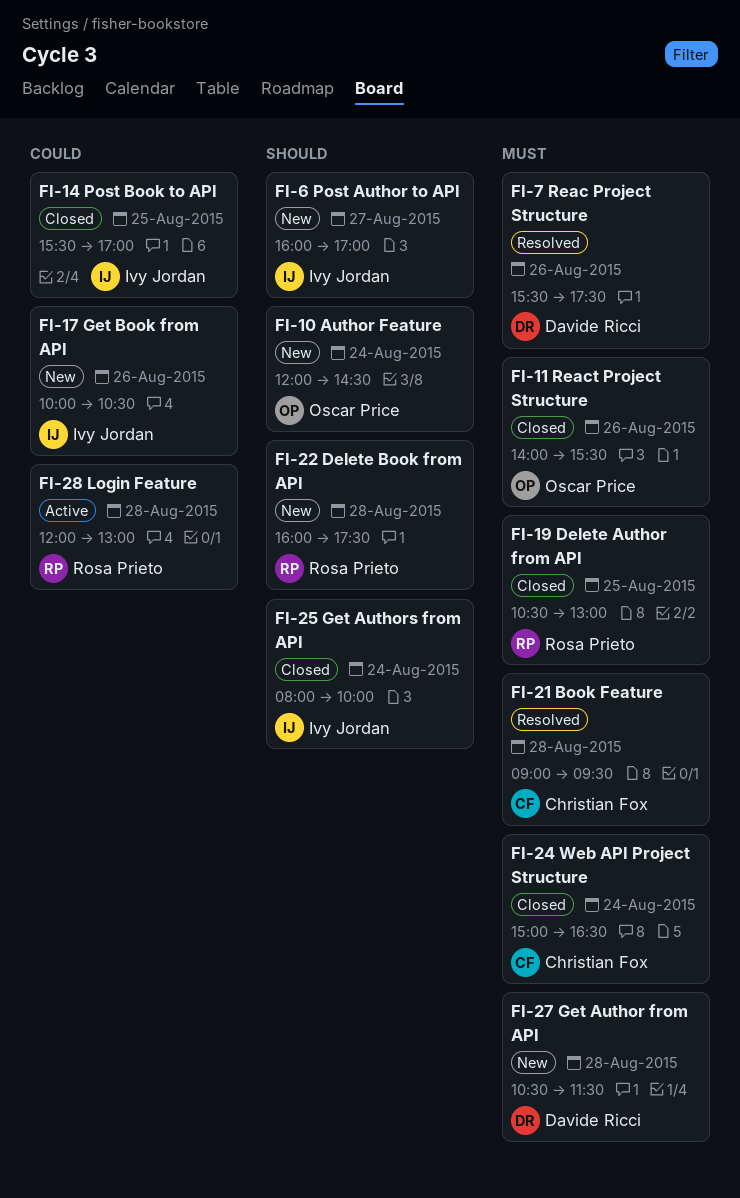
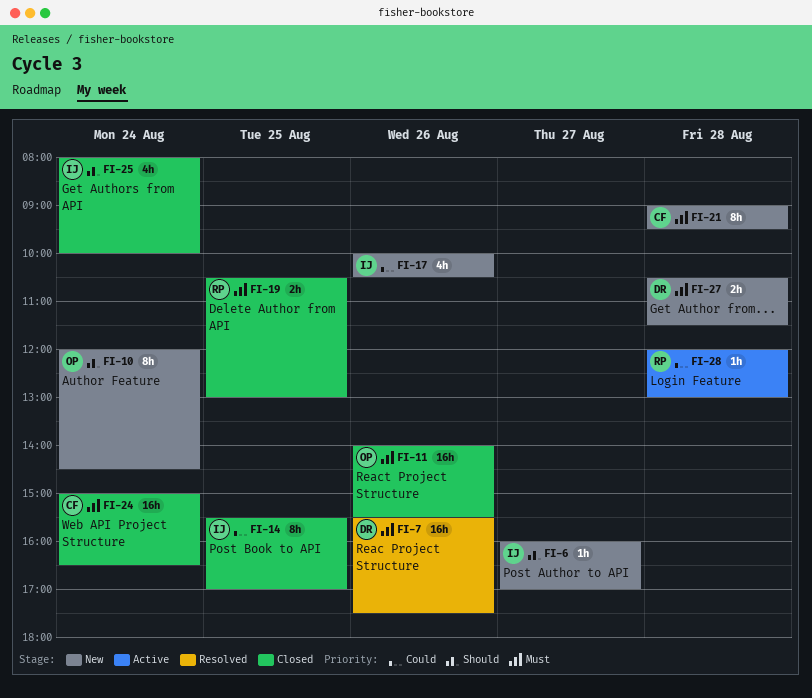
FI-21, status: Resolved -> New
FI-22: present -> none

